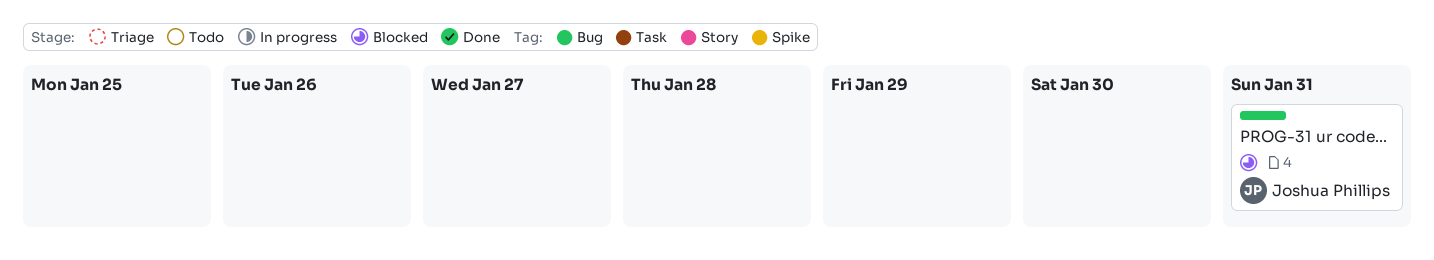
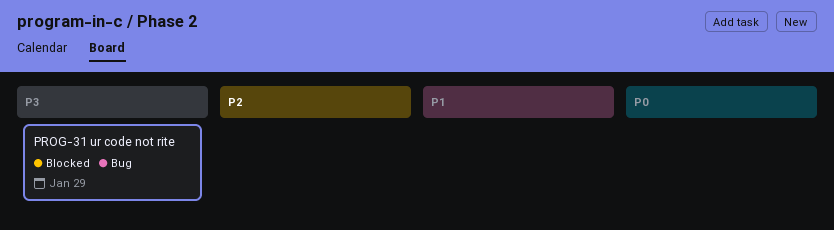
PROG-31, due: Jan 31 -> Jan 29

